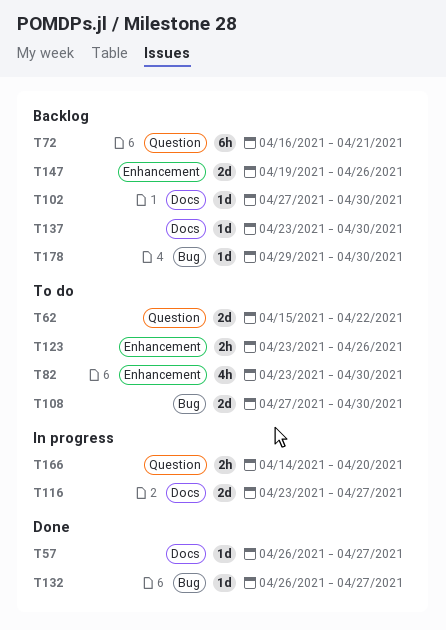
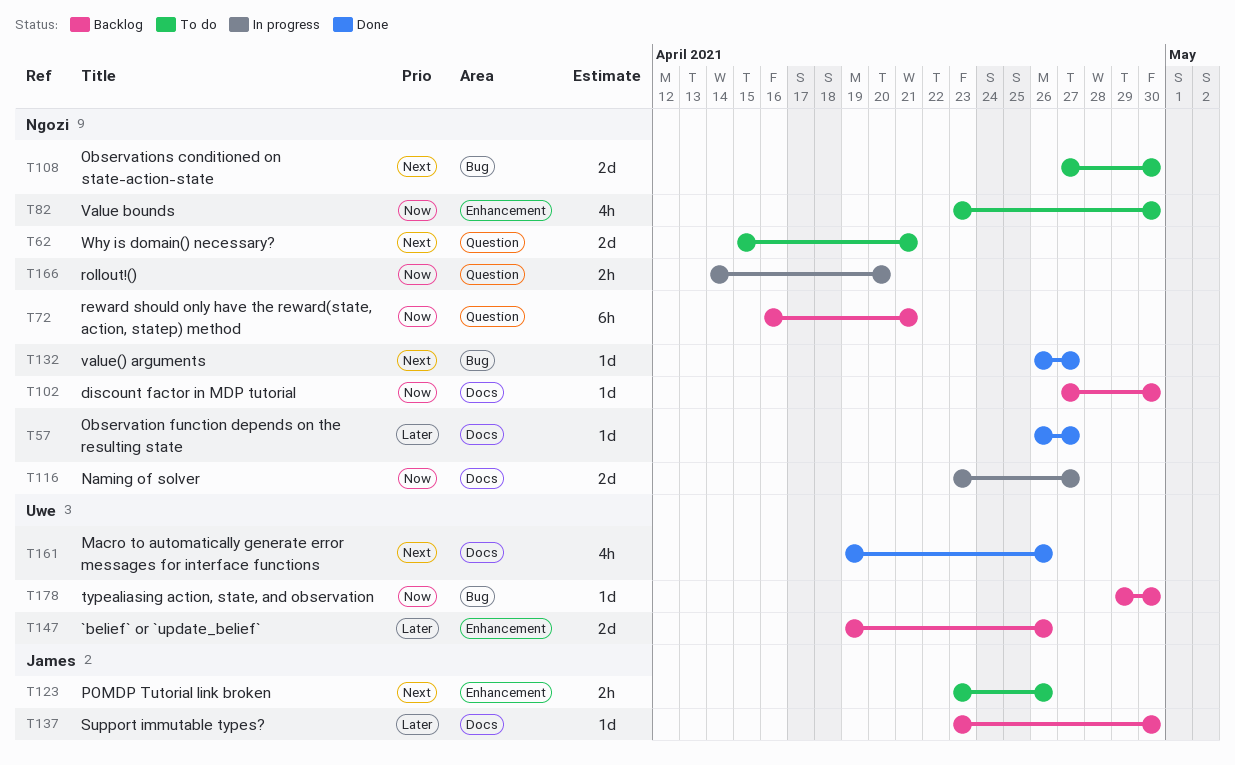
T62, due: Apr 22 -> Apr 21
T161: none -> present

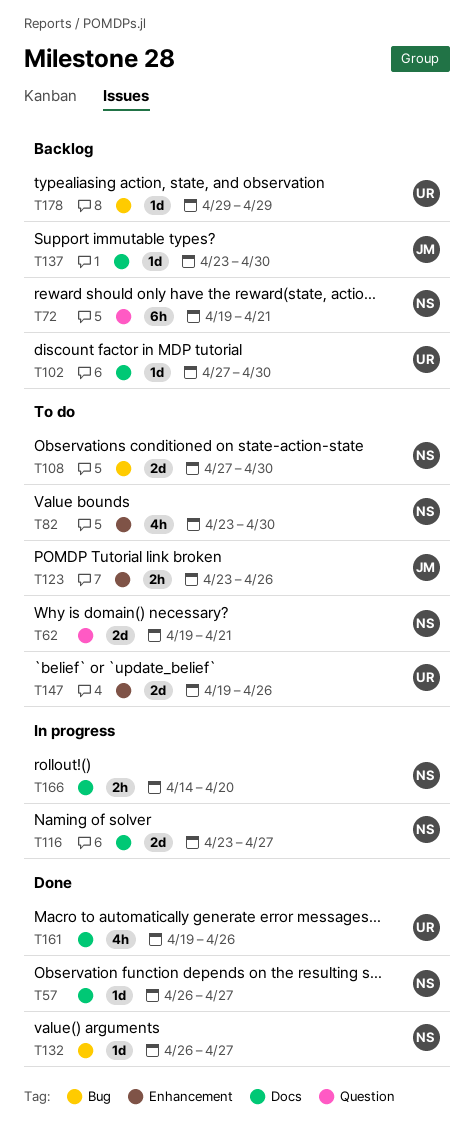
T62, start: Apr 15 -> Apr 19
T72, start: Apr 16 -> Apr 19
T102, owner: Ngozi -> Uwe
T147, status: Backlog -> To do
T166, label: Question -> Docs
T178, due: Apr 30 -> Apr 29

